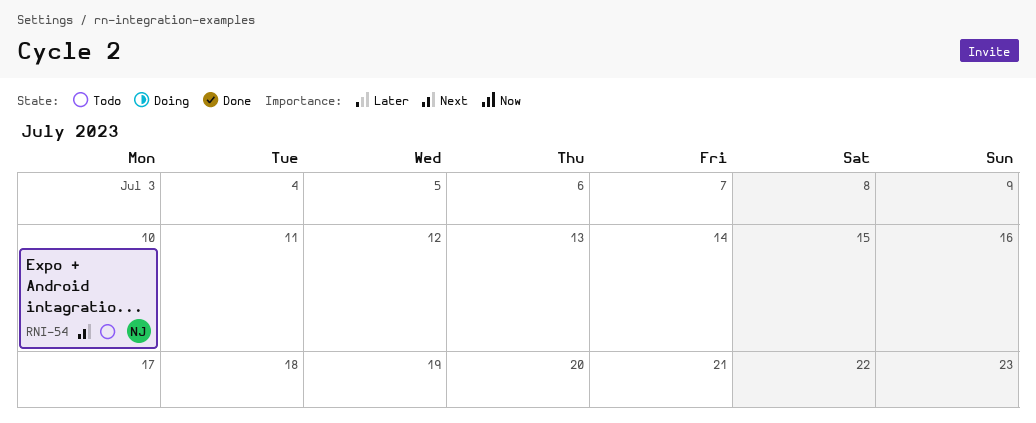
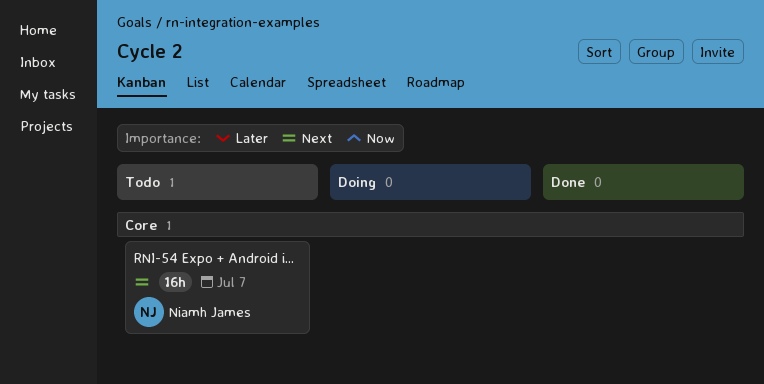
RNI-54, due: Jul 10 -> Jul 7

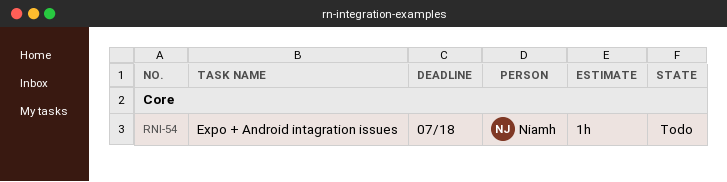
RNI-54, estimate: 16h -> 1h
RNI-54, due: Jul 7 -> Jul 18

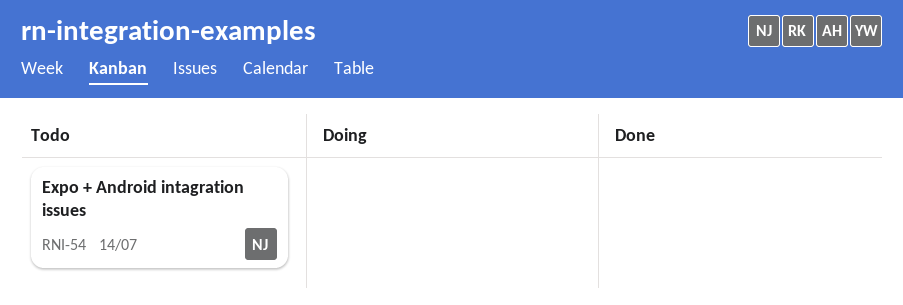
RNI-54, due: Jul 18 -> Jul 14

